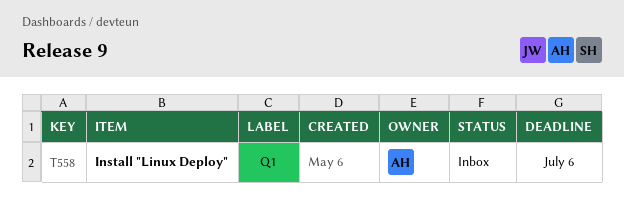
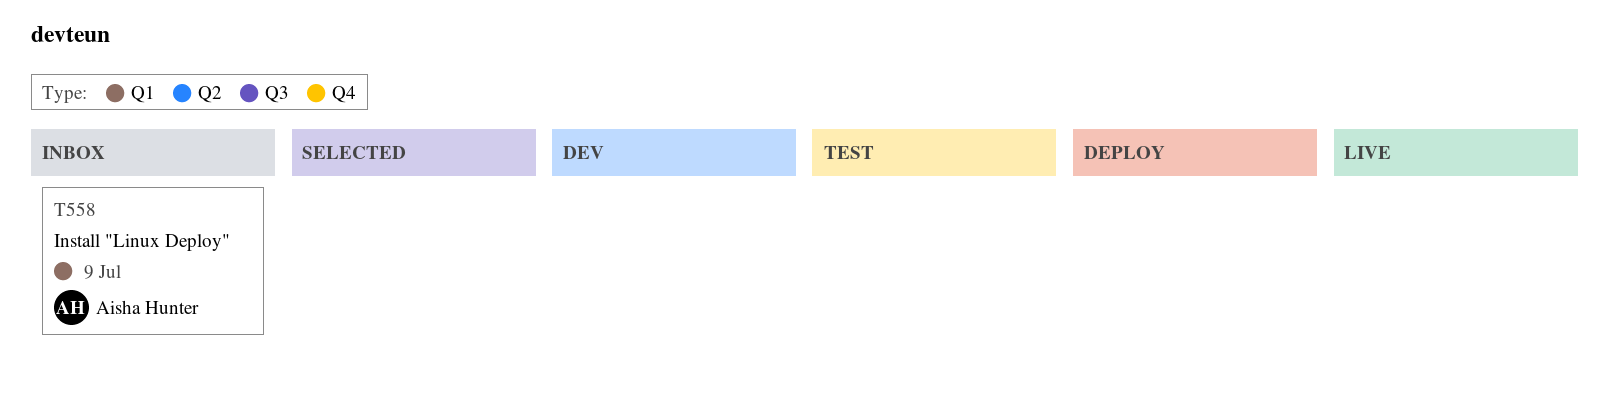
T558, due: Jul 6 -> Jul 9

